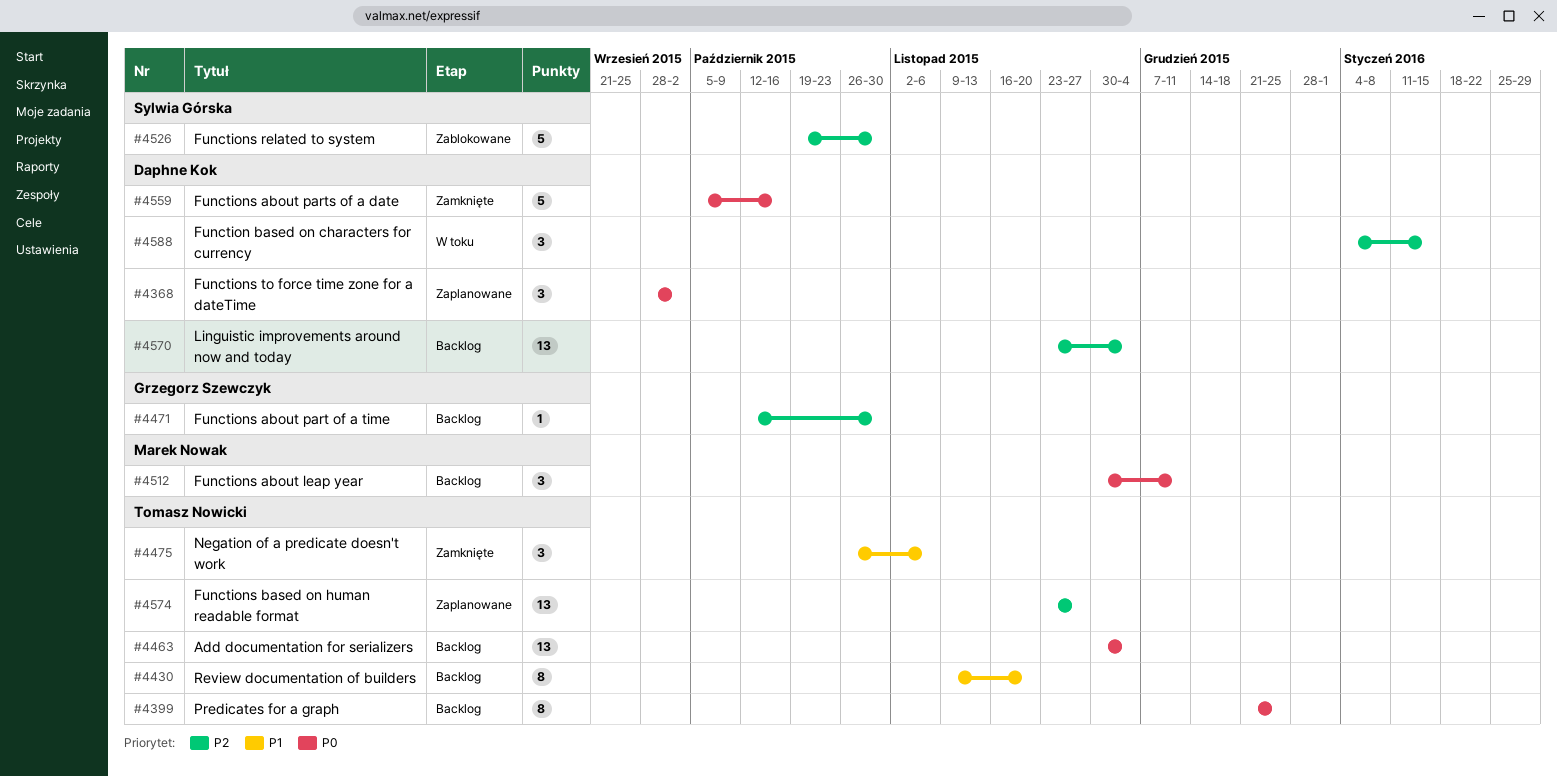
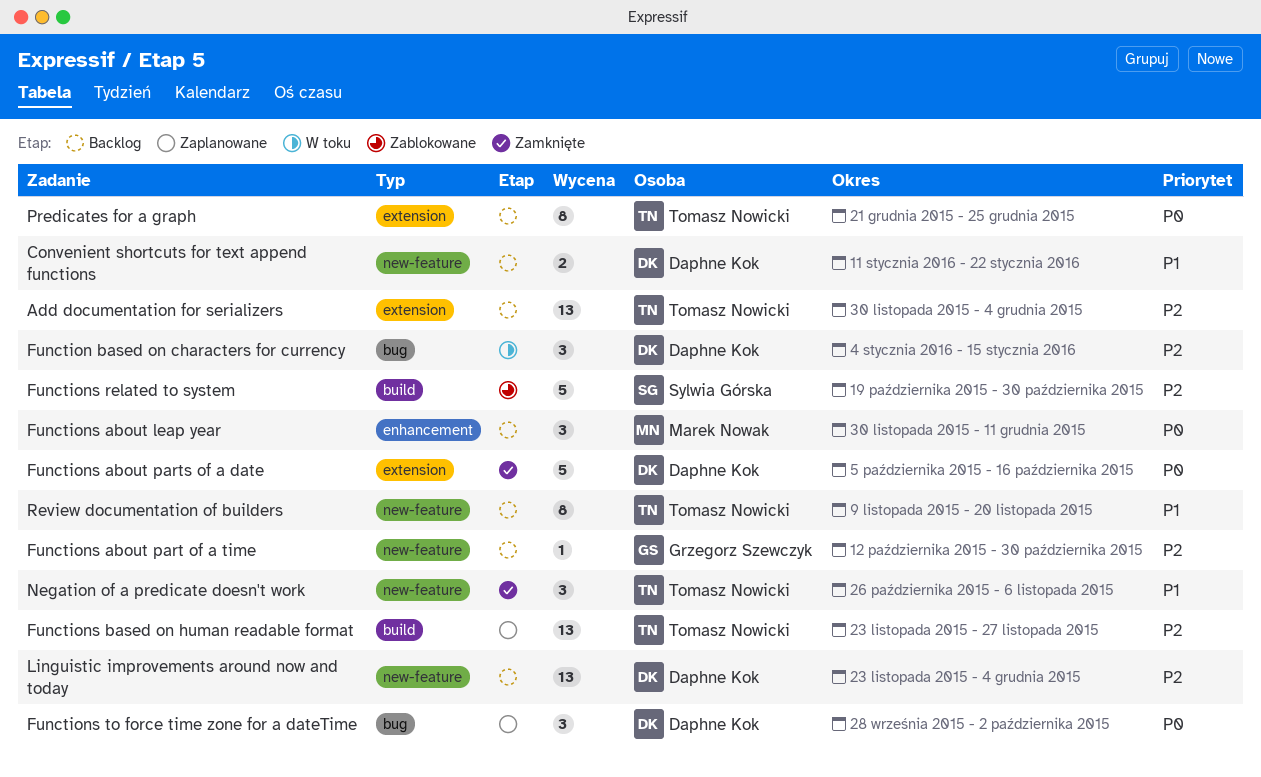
Add documentation for serializers, priority: P0 -> P2
Convenient shortcuts for text append functions: none -> present

